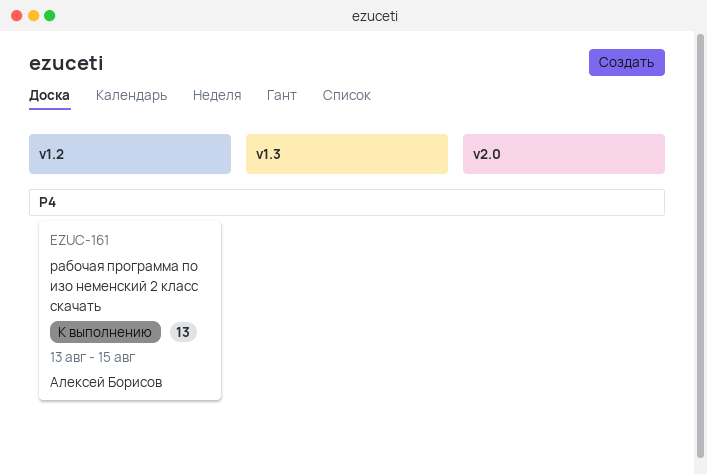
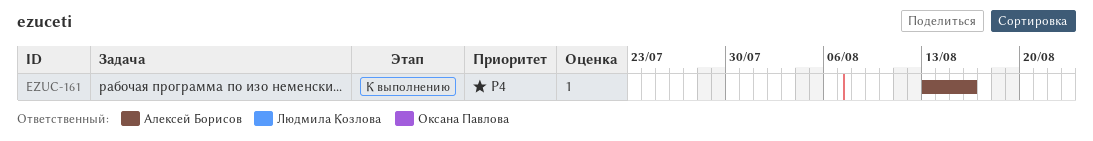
EZUC-161, estimate: 13 -> 1
EZUC-161, due: Aug 15 -> Aug 16

